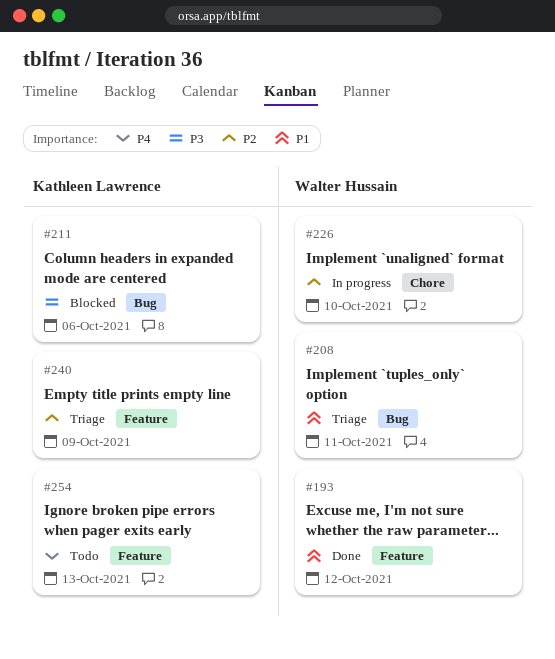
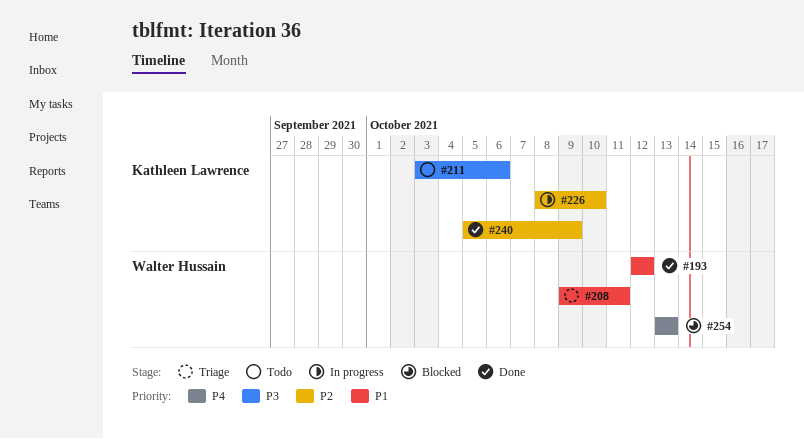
#211, status: Blocked -> Todo
#226, owner: Walter Hussain -> Kathleen Lawrence
#240, status: Triage -> Done
#254, status: Todo -> Blocked
#254, owner: Kathleen Lawrence -> Walter Hussain

